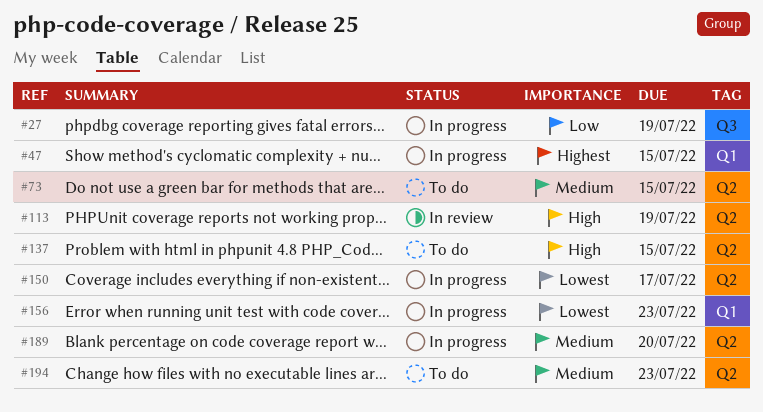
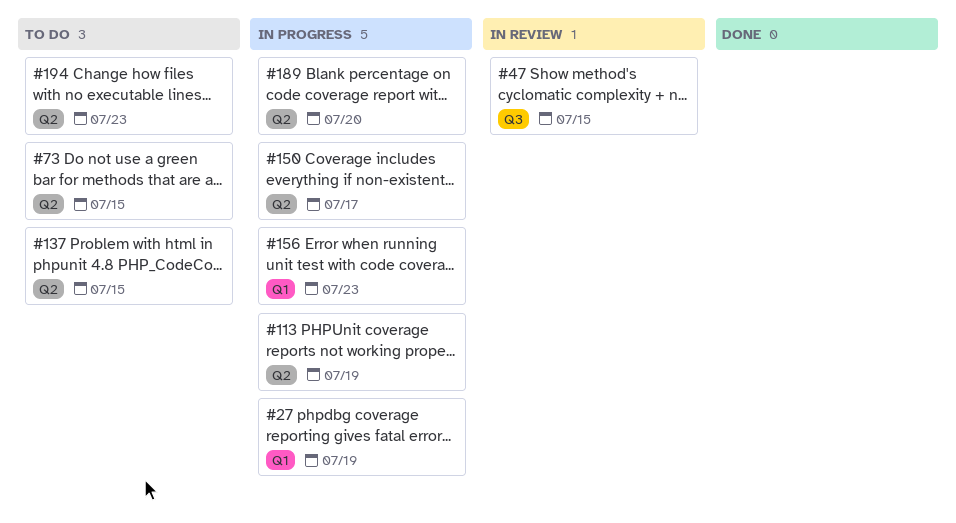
#27, label: Q3 -> Q1
#47, status: In progress -> In review
#47, label: Q1 -> Q3
#113, status: In review -> In progress

